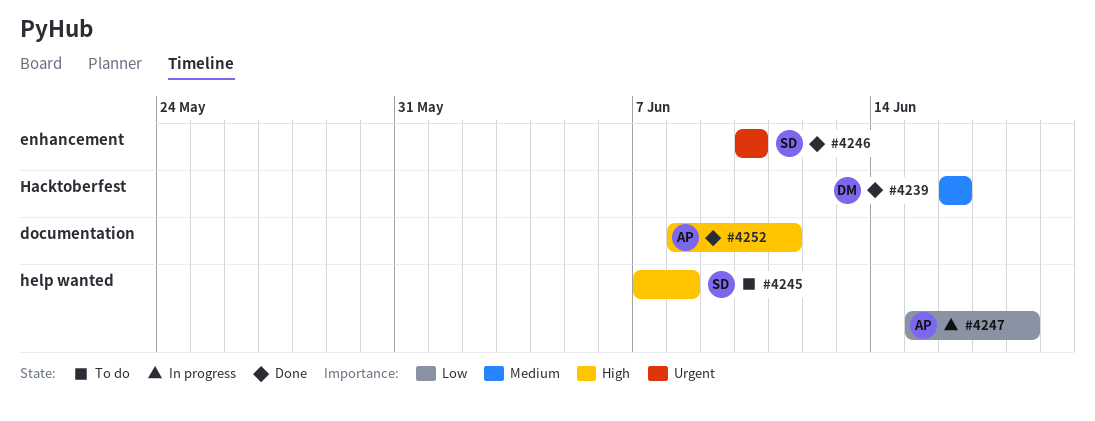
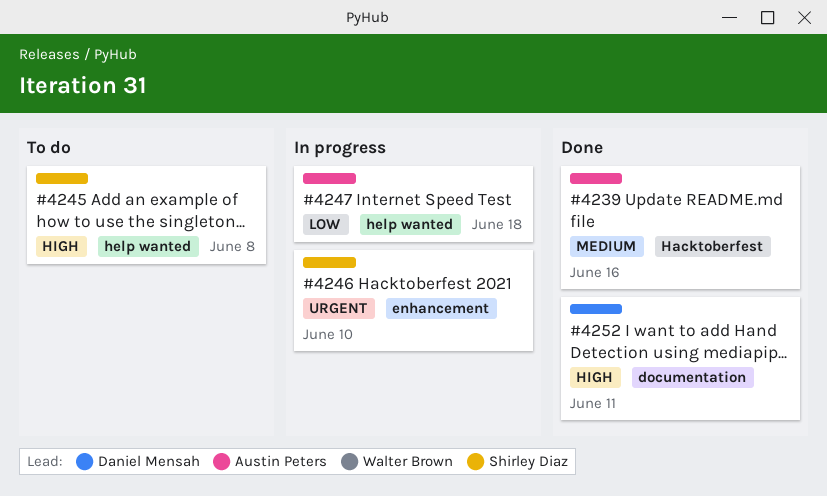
#4239, owner: Daniel Mensah -> Austin Peters
#4246, status: Done -> In progress
#4252, owner: Austin Peters -> Daniel Mensah

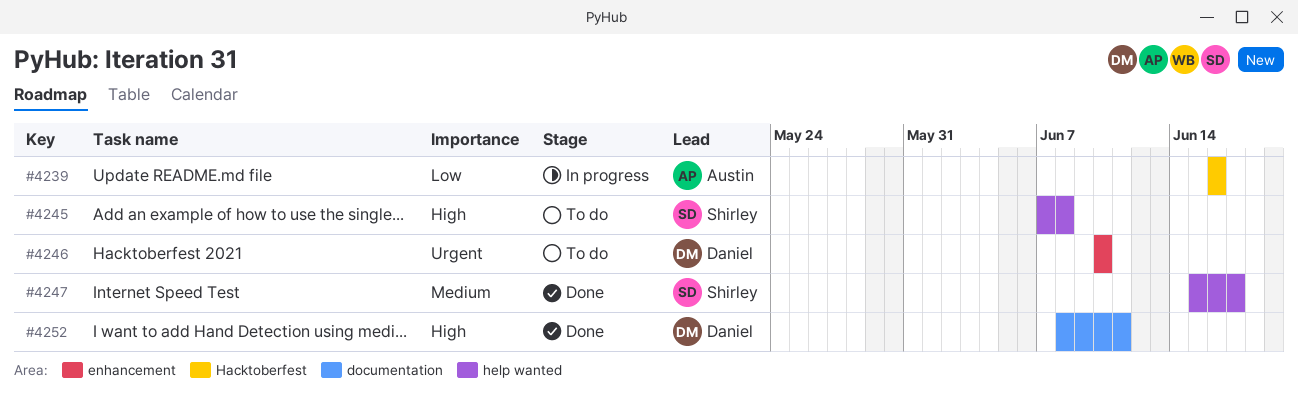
#4239, status: Done -> In progress
#4239, priority: Medium -> Low
#4246, status: In progress -> To do
#4246, owner: Shirley Diaz -> Daniel Mensah
#4247, status: In progress -> Done
#4247, owner: Austin Peters -> Shirley Diaz
#4247, priority: Low -> Medium
#4247, due: Jun 18 -> Jun 17

